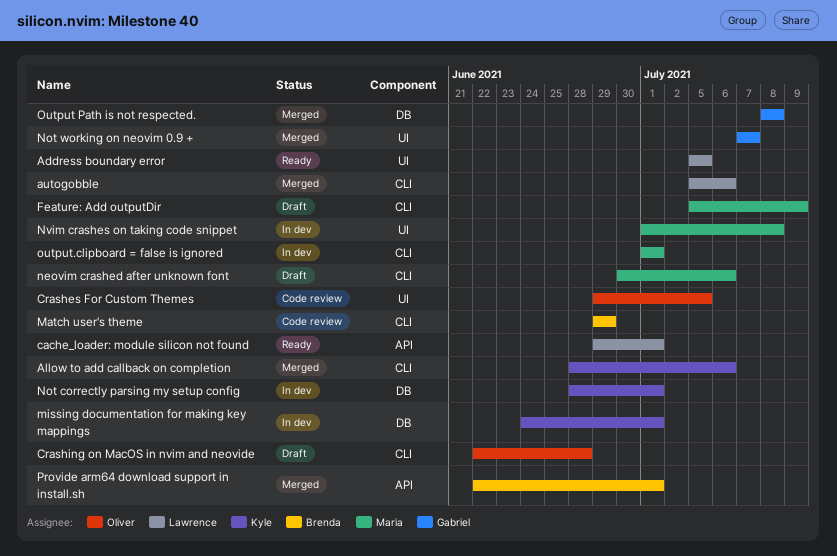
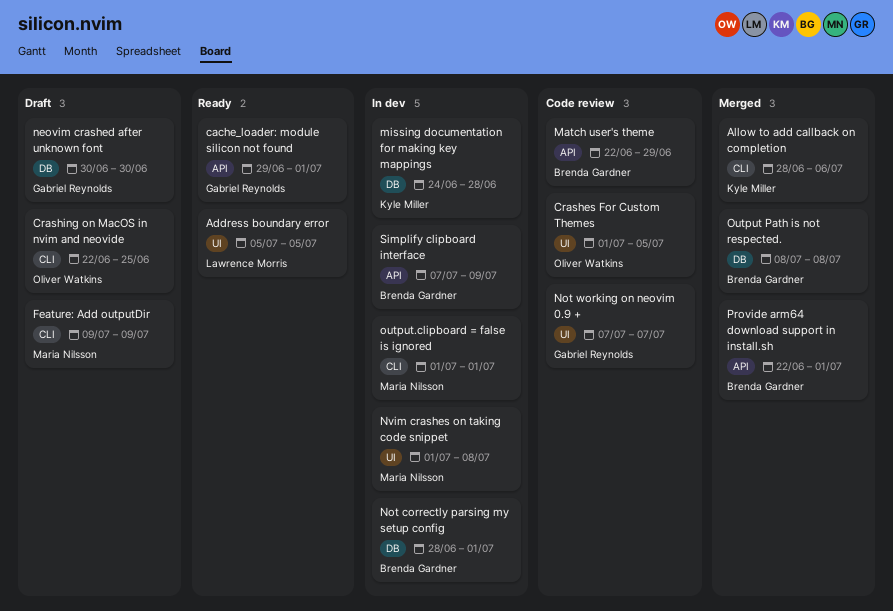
autogobble: present -> none
cache_loader: module silicon not found, owner: Lawrence Morris -> Gabriel Reynolds
Crashes For Custom Themes, start: Jun 29 -> Jul 1
Crashing on MacOS in nvim and neovide, due: Jun 28 -> Jun 25
Feature: Add outputDir, start: Jul 5 -> Jul 9
Match user's theme, label: CLI -> API
Match user's theme, start: Jun 29 -> Jun 22
missing documentation for making key mappings, due: Jul 1 -> Jun 28
neovim crashed after unknown font, owner: Maria Nilsson -> Gabriel Reynolds
neovim crashed after unknown font, label: CLI -> DB
neovim crashed after unknown font, due: Jul 6 -> Jun 30
Not correctly parsing my setup config, owner: Kyle Miller -> Brenda Gardner
Not working on neovim 0.9 +, status: Merged -> Code review
Output Path is not respected., owner: Gabriel Reynolds -> Brenda Gardner
Simplify clipboard interface: none -> present

